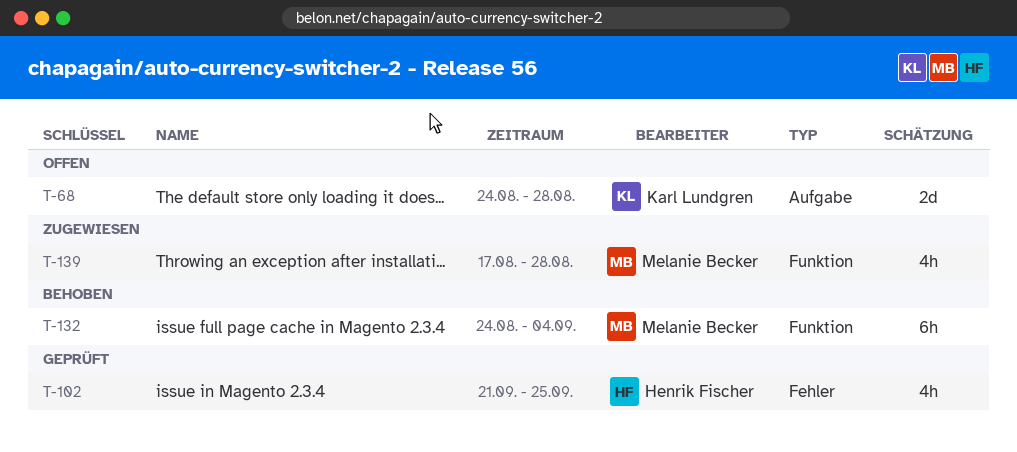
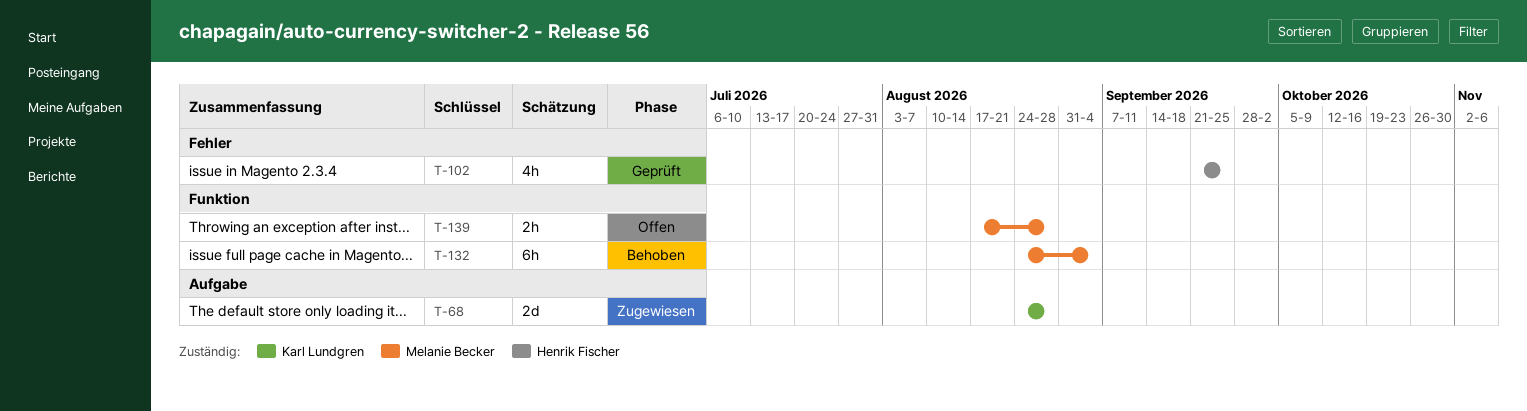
T-68, status: Offen -> Zugewiesen
T-139, status: Zugewiesen -> Offen
T-139, estimate: 4h -> 2h

